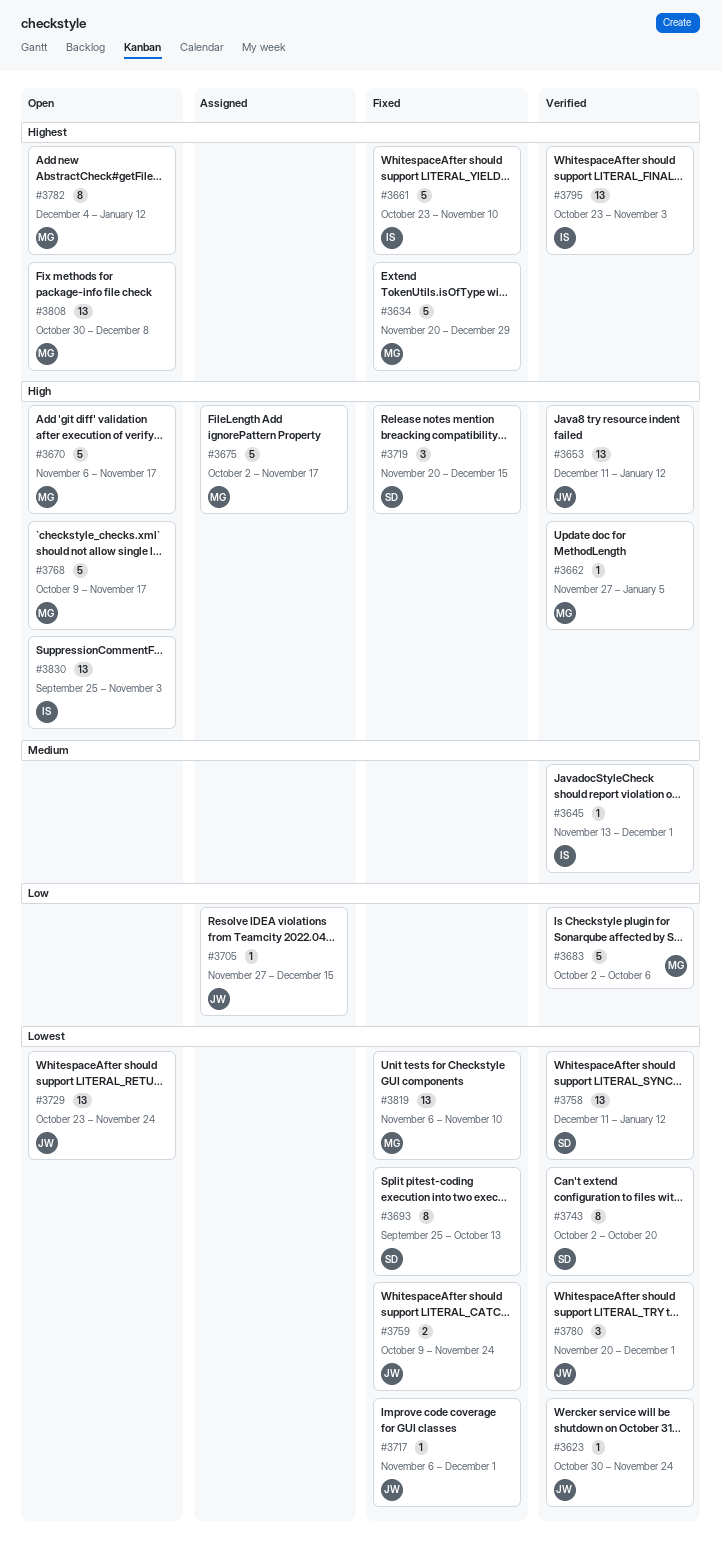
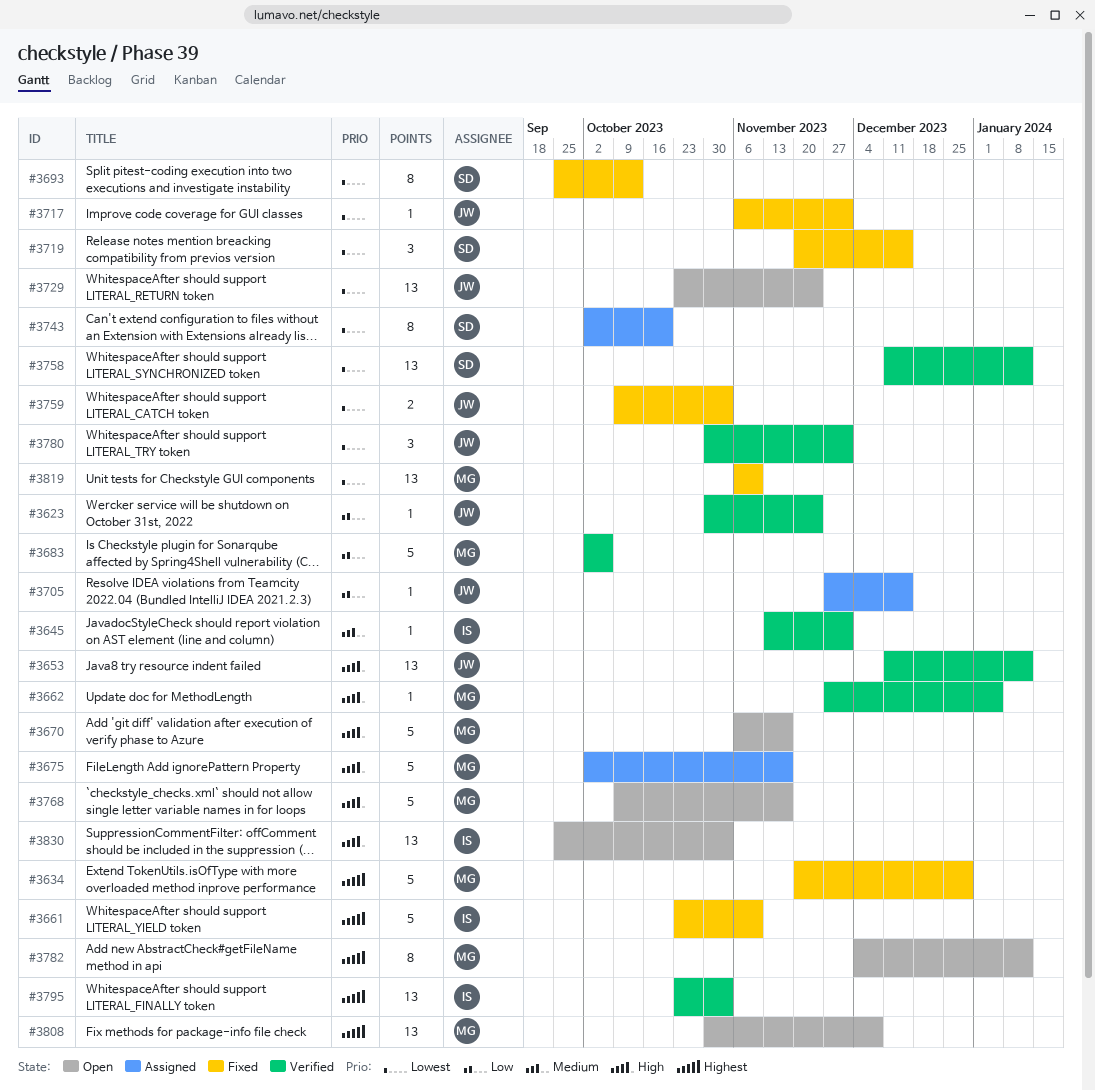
#3623, priority: Lowest -> Low
#3719, priority: High -> Lowest
#3743, status: Verified -> Assigned
#3759, due: Nov 24 -> Nov 3
#3780, start: Nov 20 -> Oct 30

